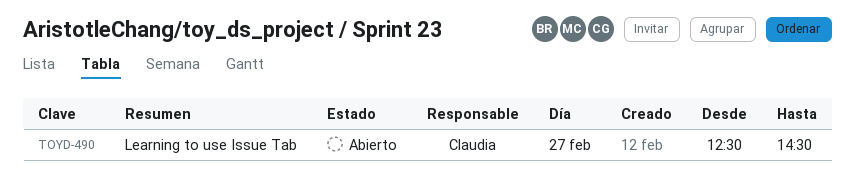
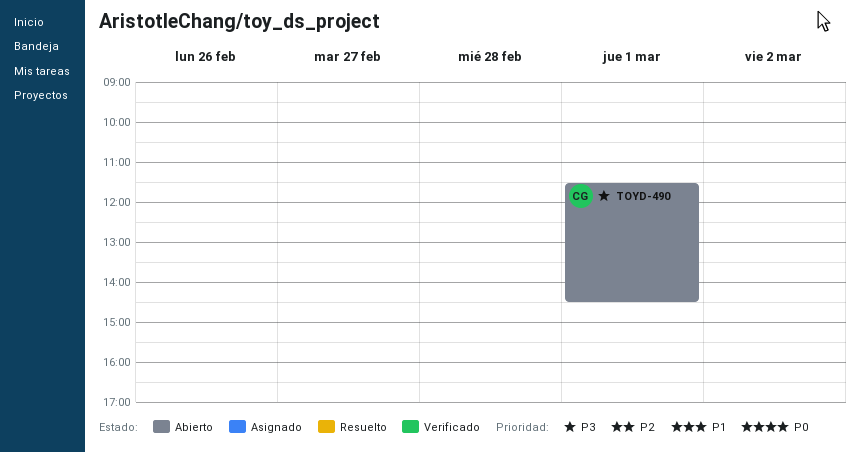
TOYD-490, day: Feb 27 -> Mar 1
TOYD-490, begins: 12:30 -> 11:30

